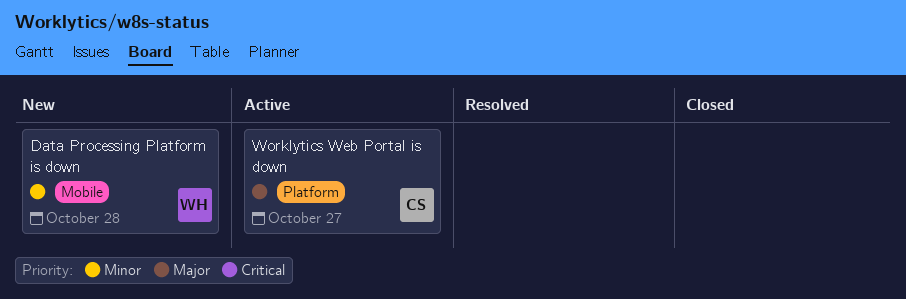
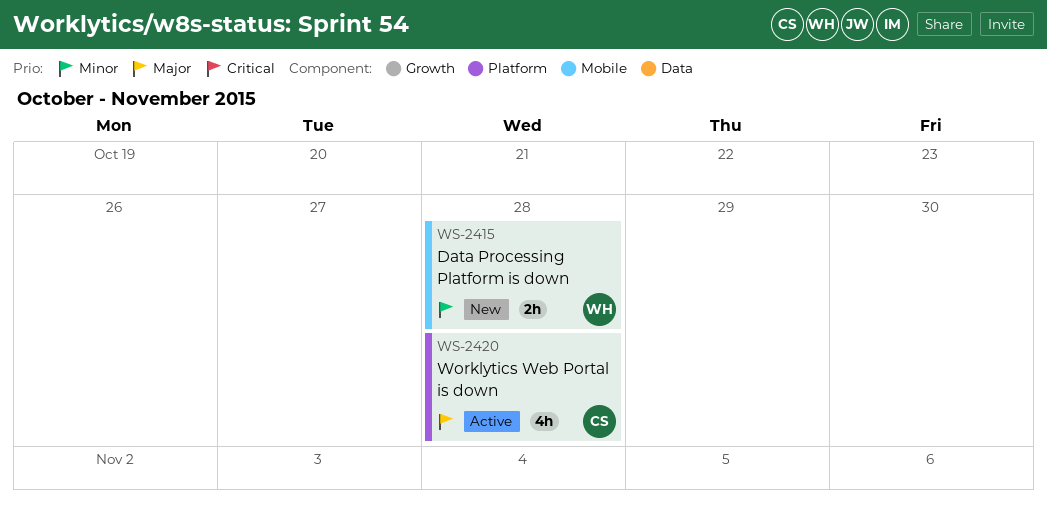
Worklytics Web Portal is down, due: Oct 27 -> Oct 28

